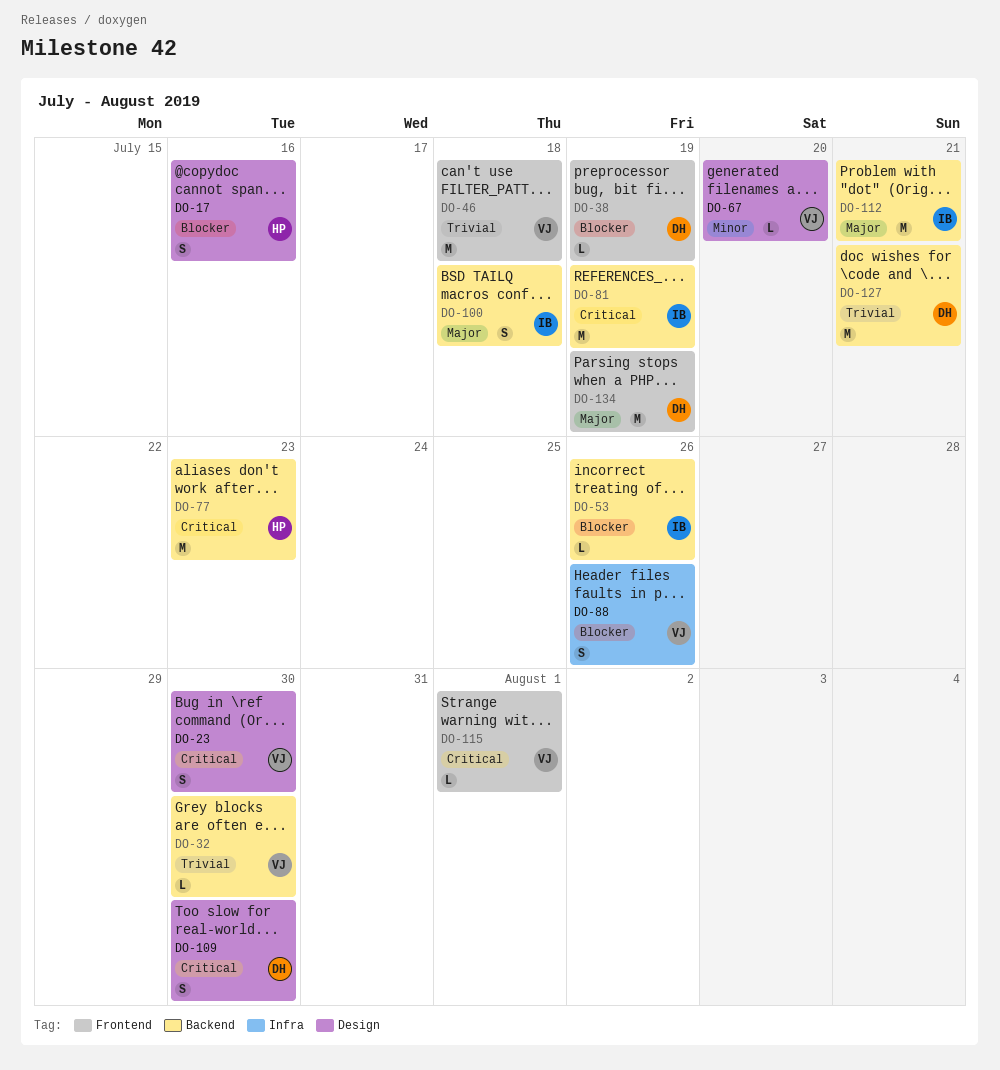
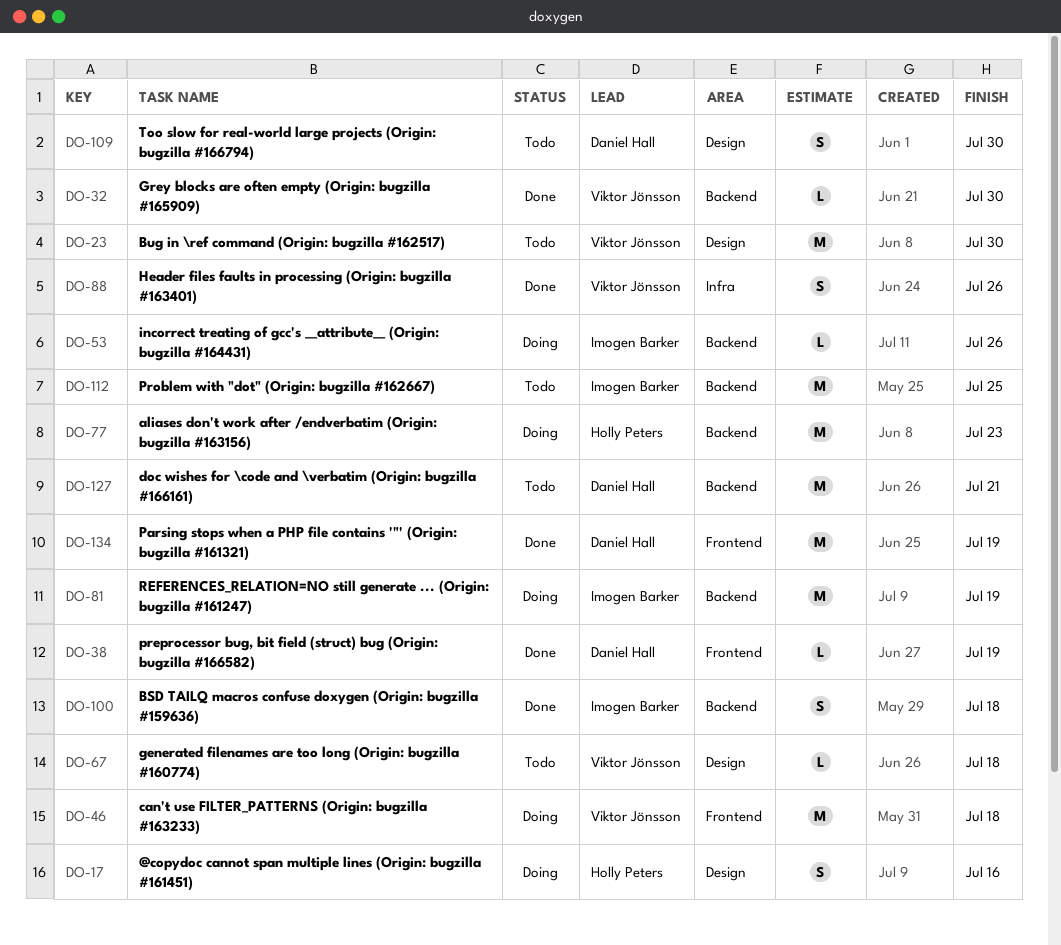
DO-23, estimate: S -> M
DO-67, due: Jul 20 -> Jul 18
DO-112, due: Jul 21 -> Jul 25
DO-115: present -> none

